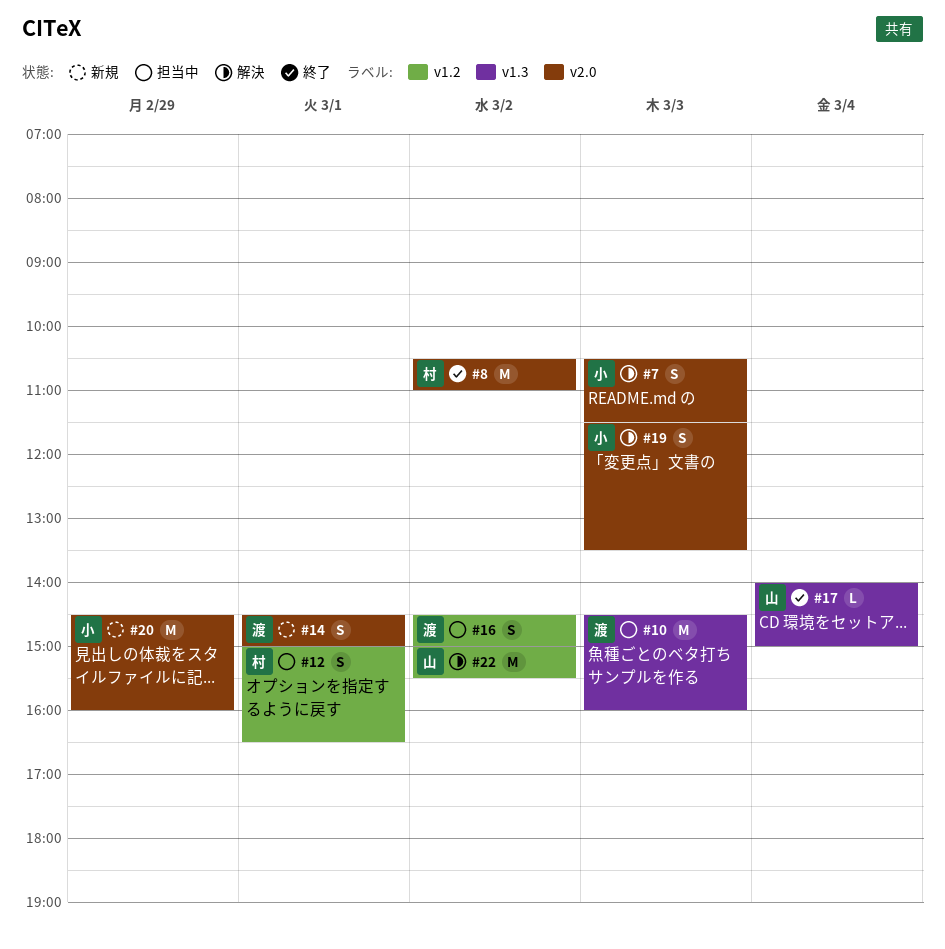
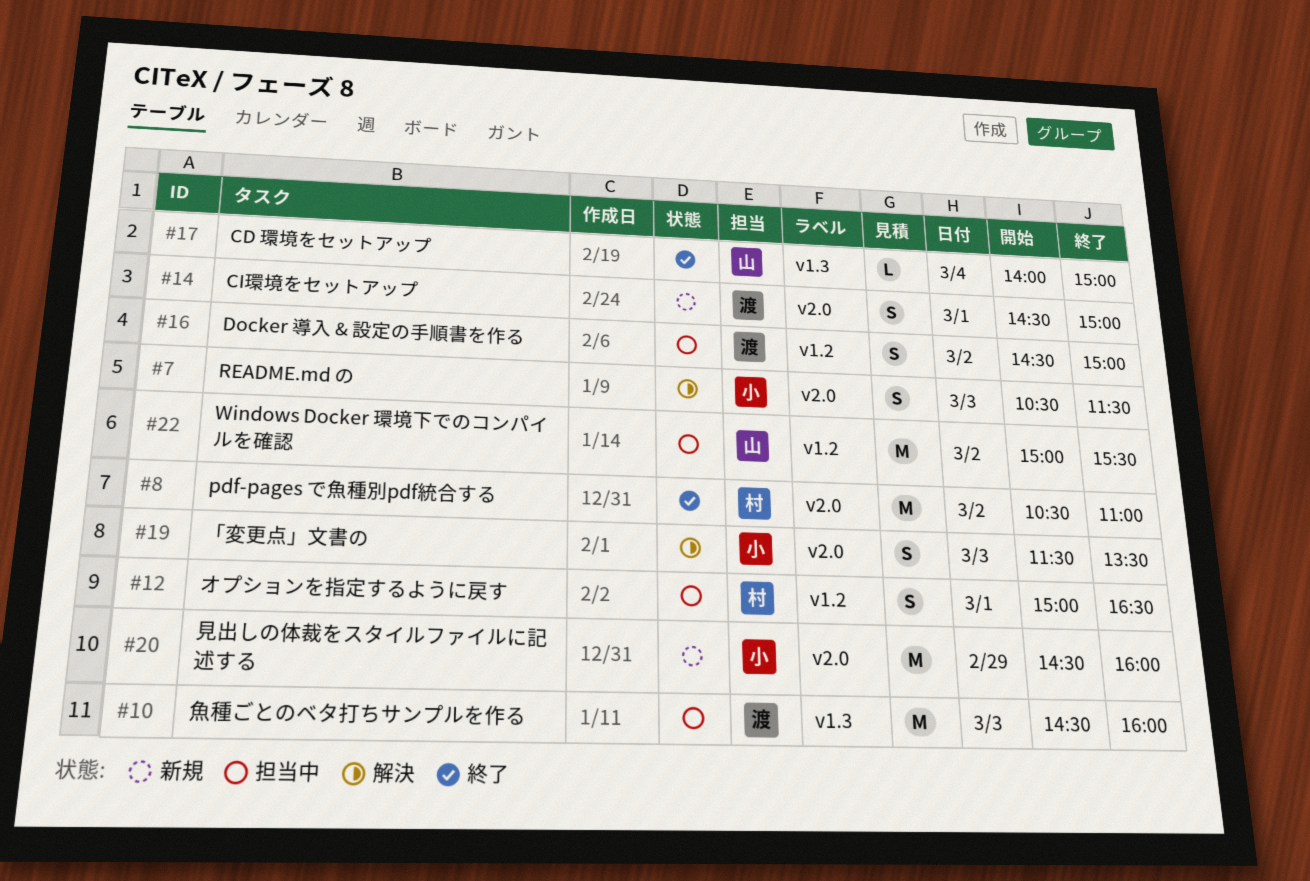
#22, status: 解決 -> 担当中

